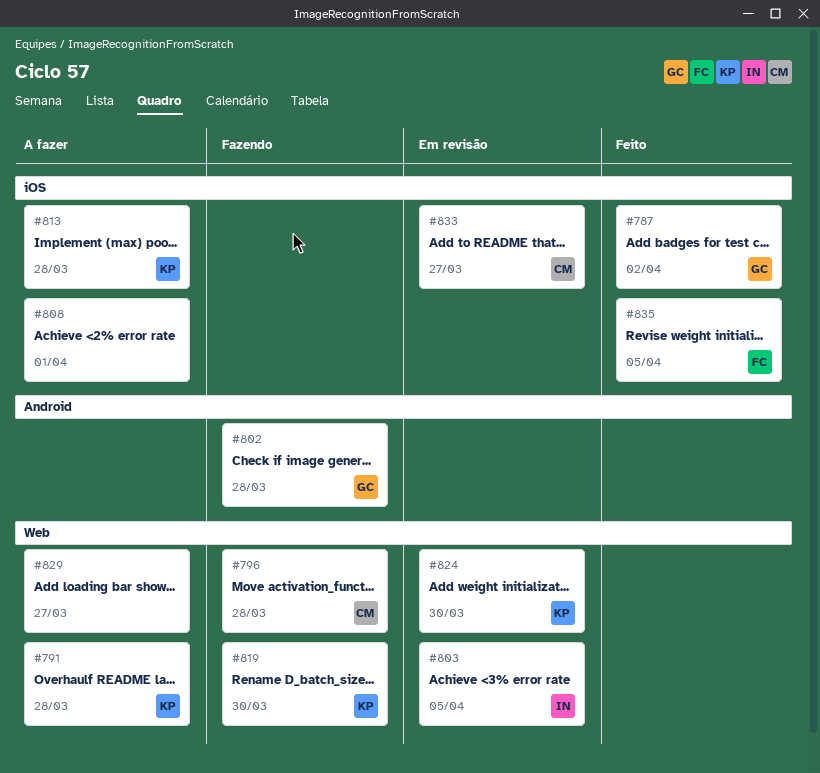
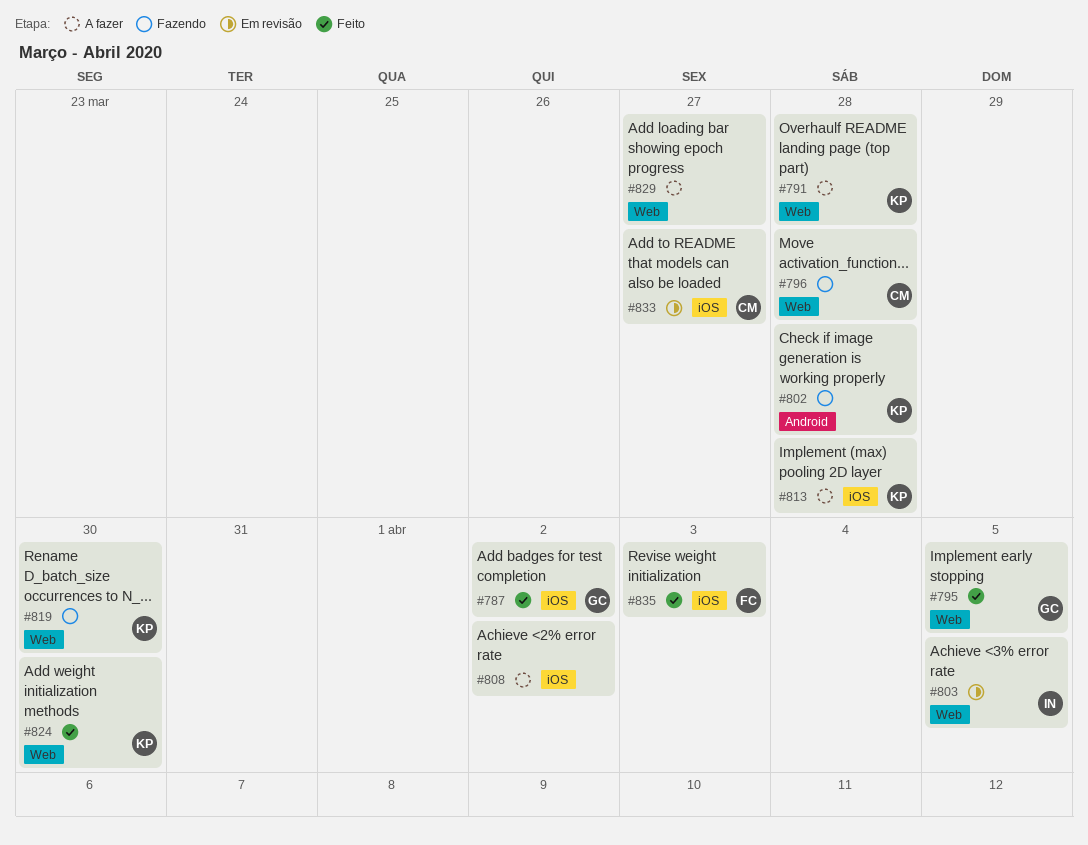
#795: none -> present
#802, owner: GC -> KP
#808, due: Apr 1 -> Apr 2
#824, status: Em revisão -> Feito
#835, due: Apr 5 -> Apr 3

